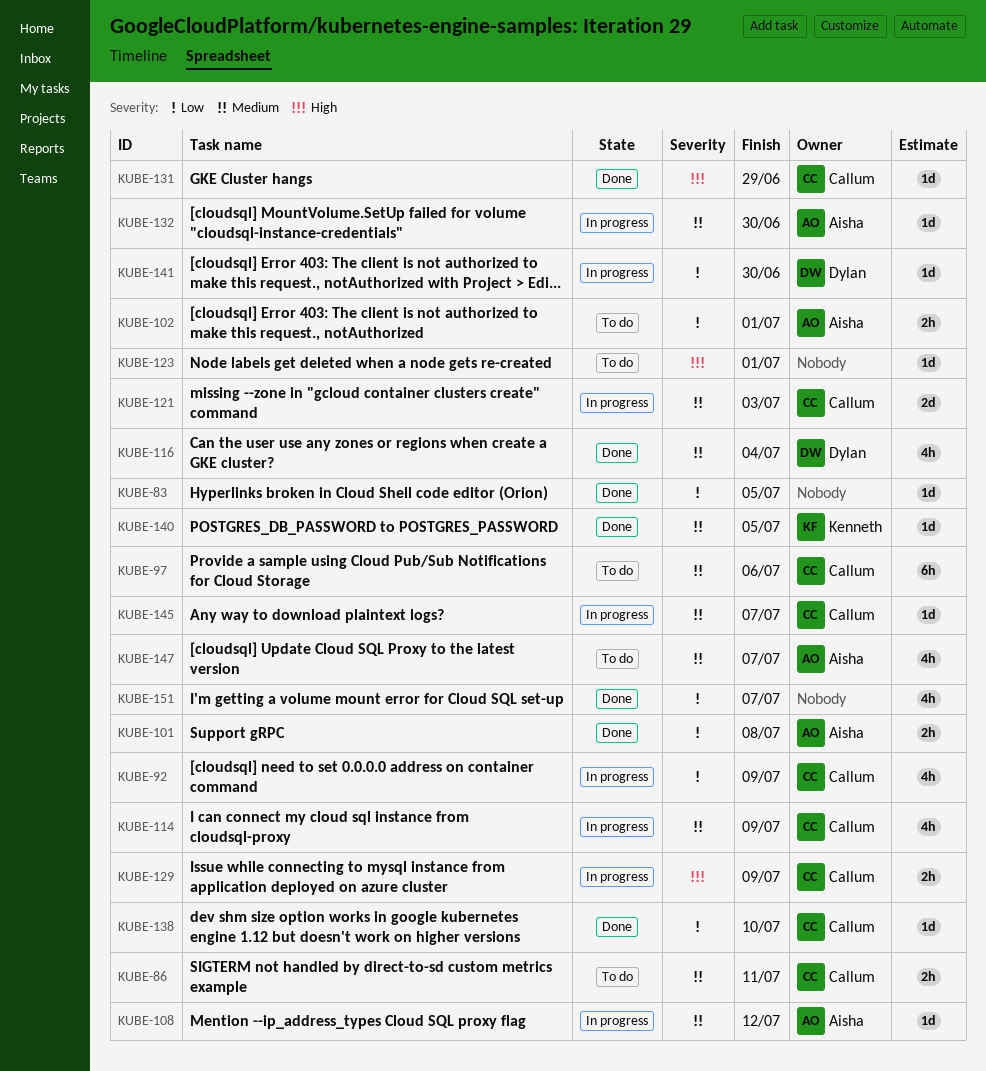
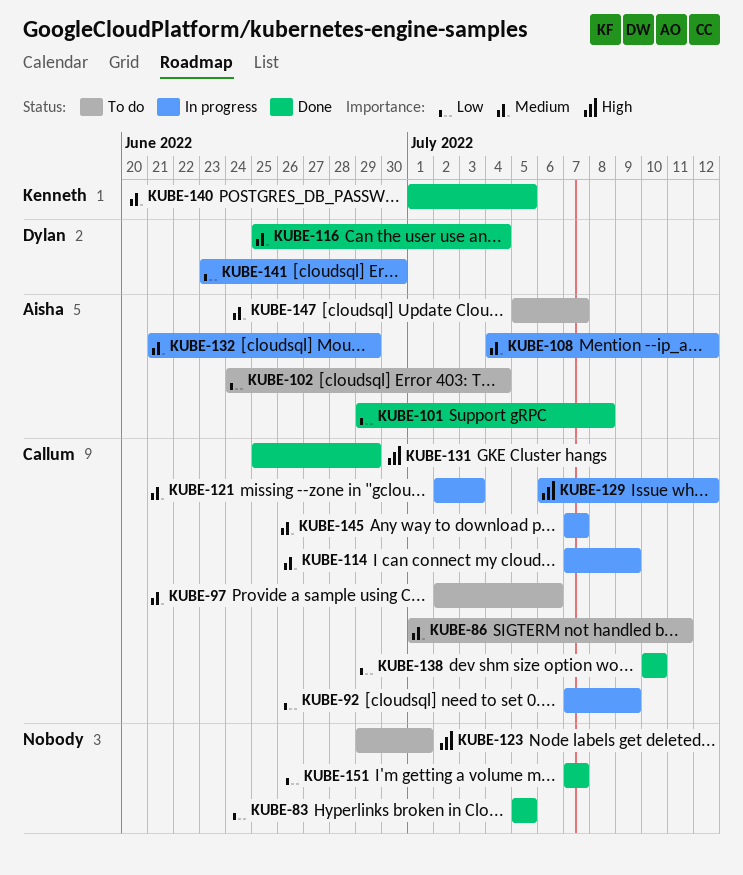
KUBE-102, due: Jul 1 -> Jul 4
KUBE-129, due: Jul 9 -> Jul 12
KUBE-132, due: Jun 30 -> Jun 29

